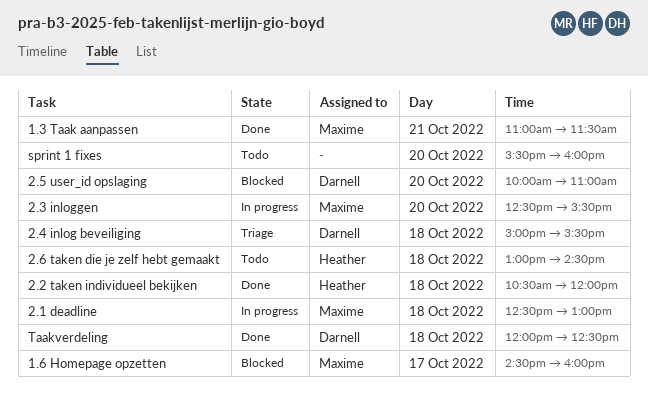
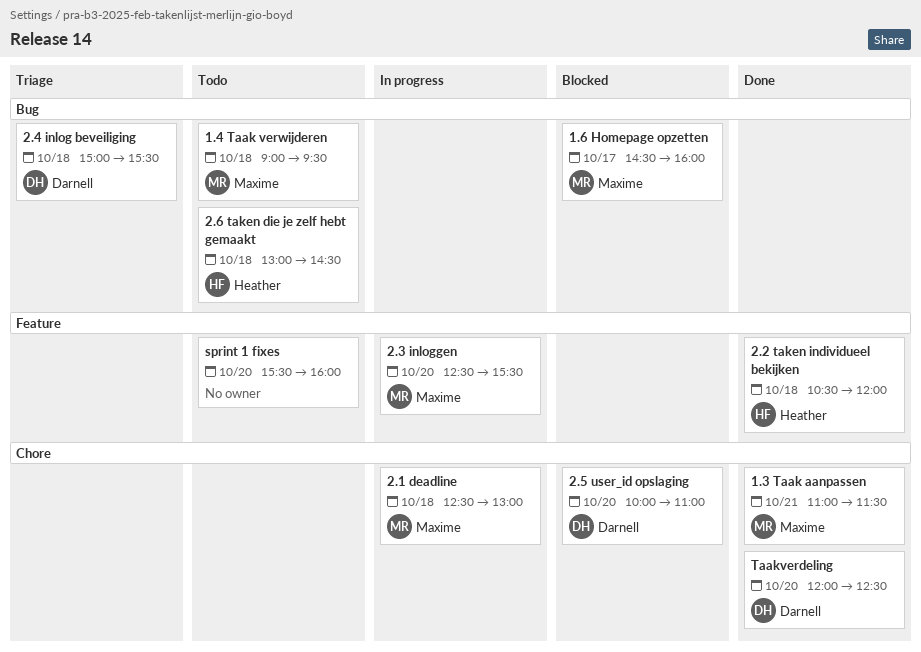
1.4 Taak verwijderen: none -> present
Taakverdeling, day: Oct 18 -> Oct 20

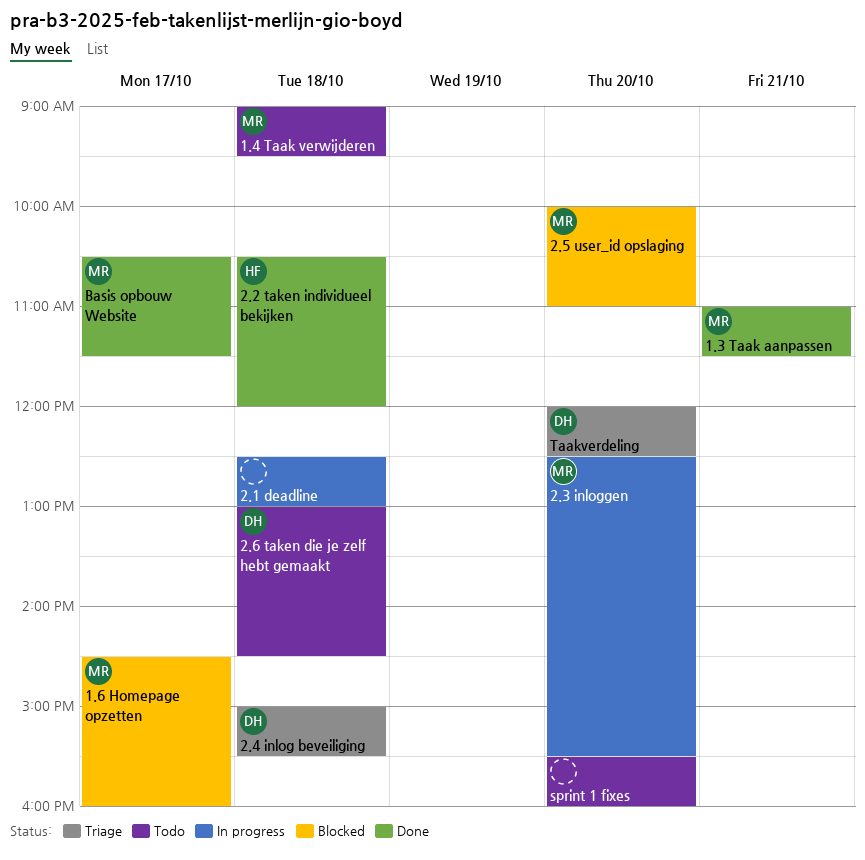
2.1 deadline, owner: Maxime -> none
2.5 user_id opslaging, owner: Darnell -> Maxime
2.6 taken die je zelf hebt gemaakt, owner: Heather -> Darnell
Basis opbouw Website: none -> present
Taakverdeling, status: Done -> Triage

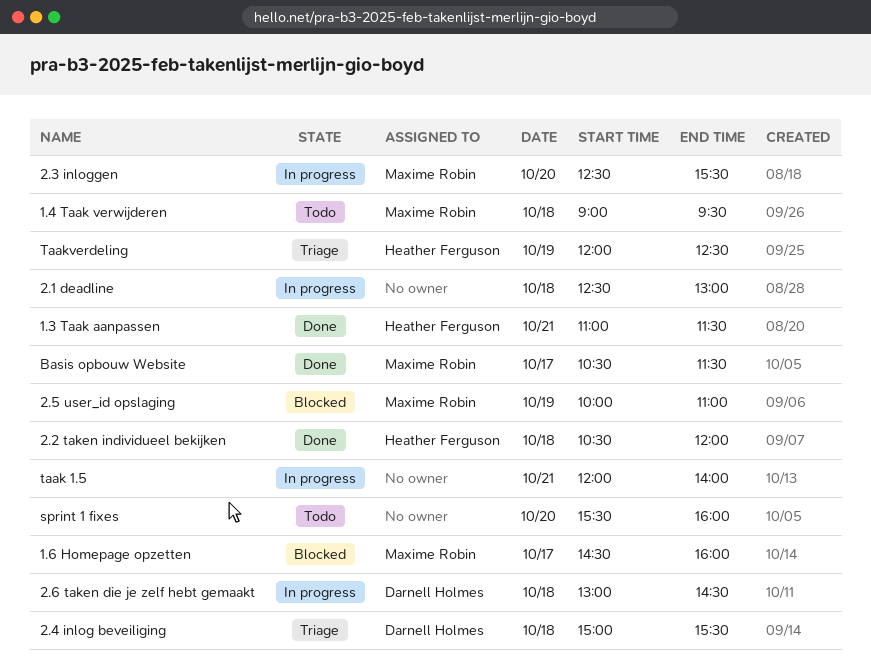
1.3 Taak aanpassen, owner: Maxime Robin -> Heather Ferguson
2.5 user_id opslaging, day: Oct 20 -> Oct 19
2.6 taken die je zelf hebt gemaakt, status: Todo -> In progress
taak 1.5: none -> present
Taakverdeling, owner: Darnell Holmes -> Heather Ferguson
Taakverdeling, day: Oct 20 -> Oct 19

